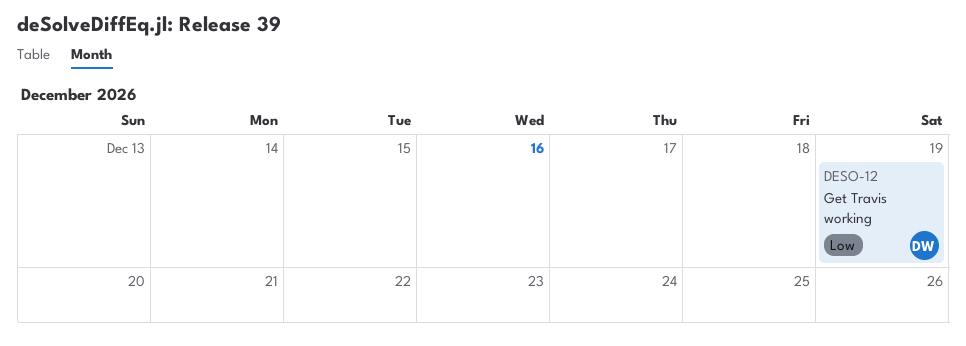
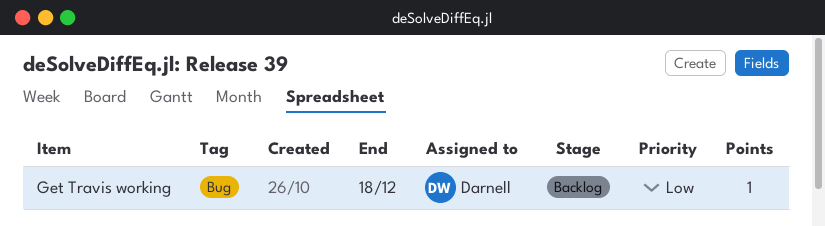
Get Travis working, due: Dec 19 -> Dec 18

